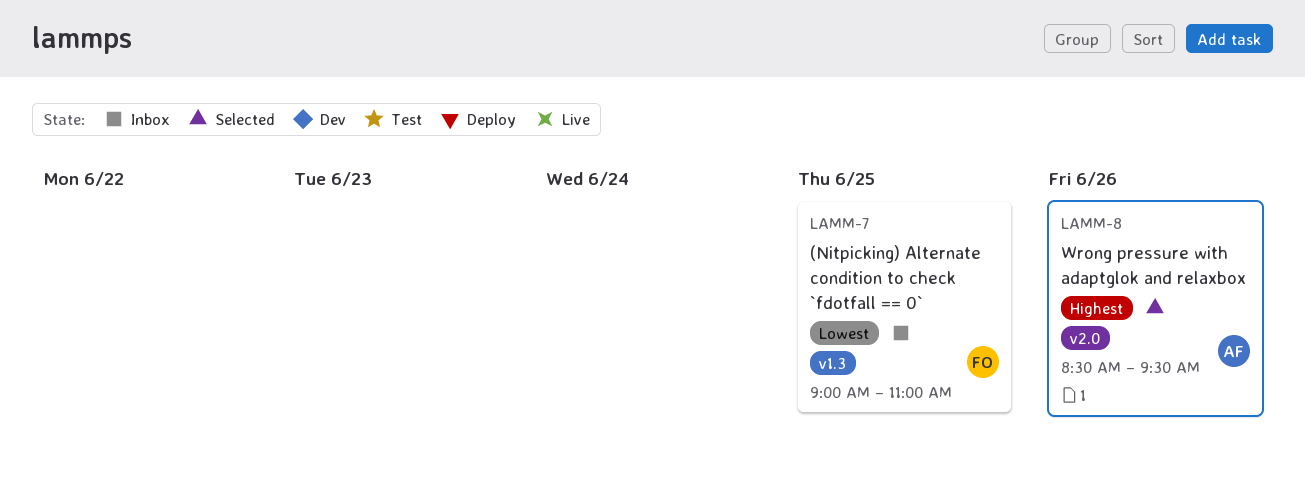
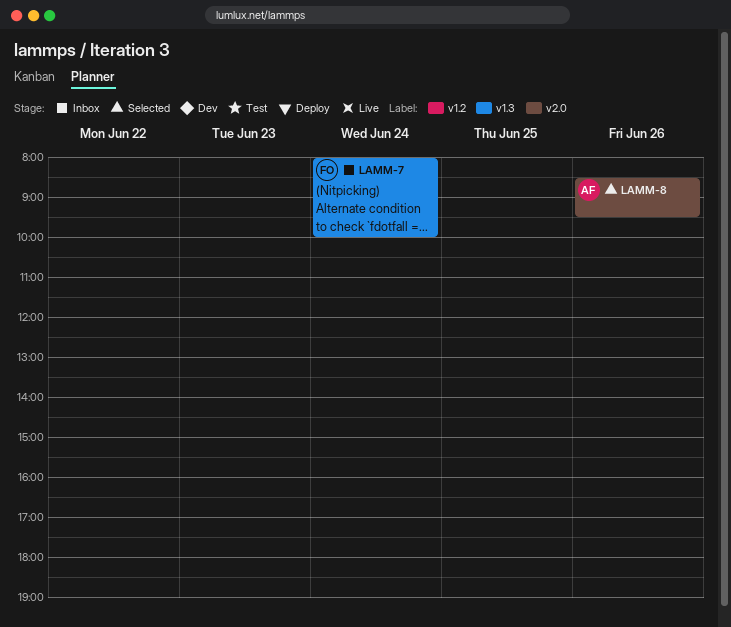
LAMM-7, day: Jun 25 -> Jun 24
LAMM-7, begins: 09:00 -> 08:00
LAMM-7, ends: 11:00 -> 10:00

